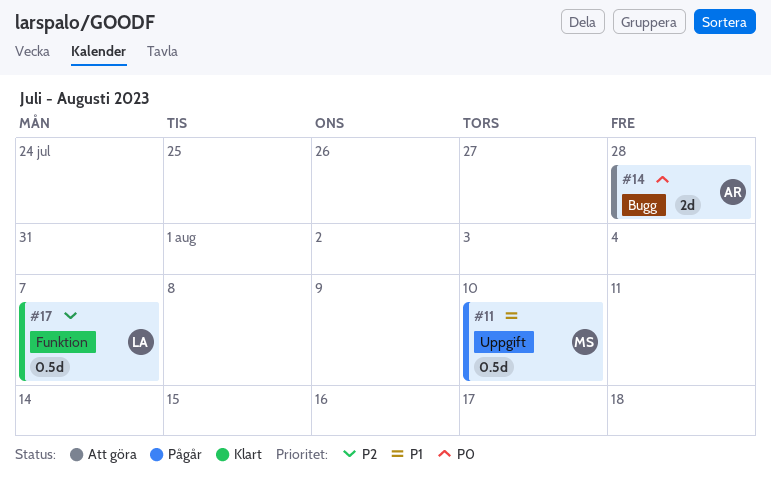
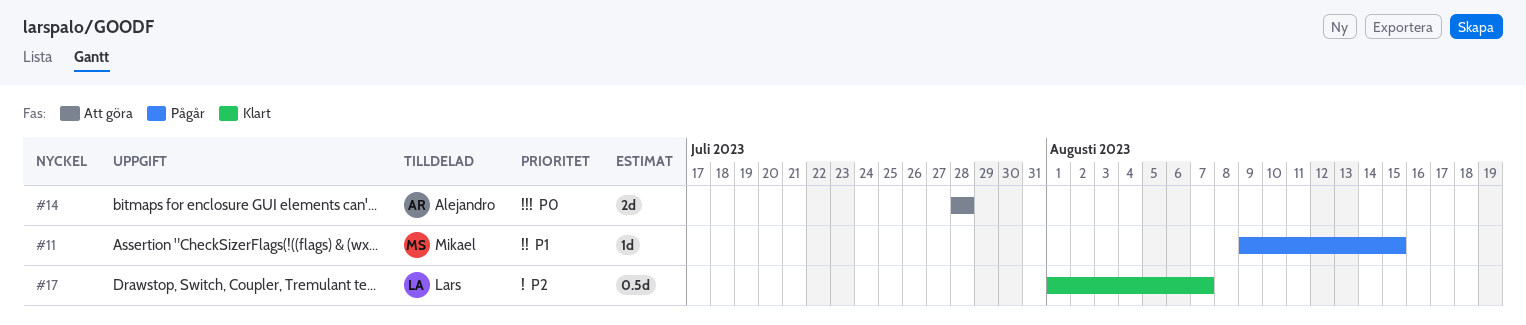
#11, estimate: 0.5d -> 1d
#11, due: Aug 10 -> Aug 15

